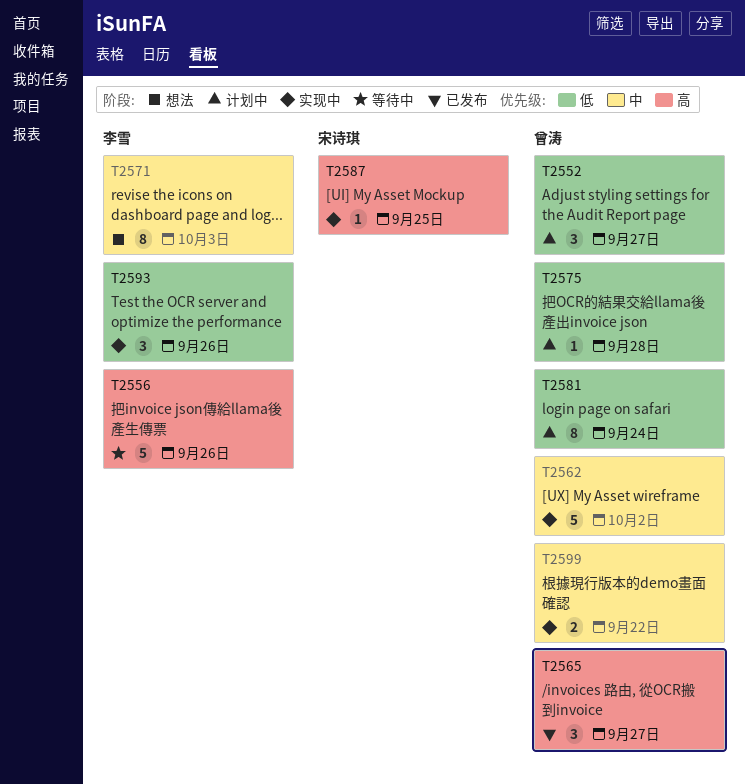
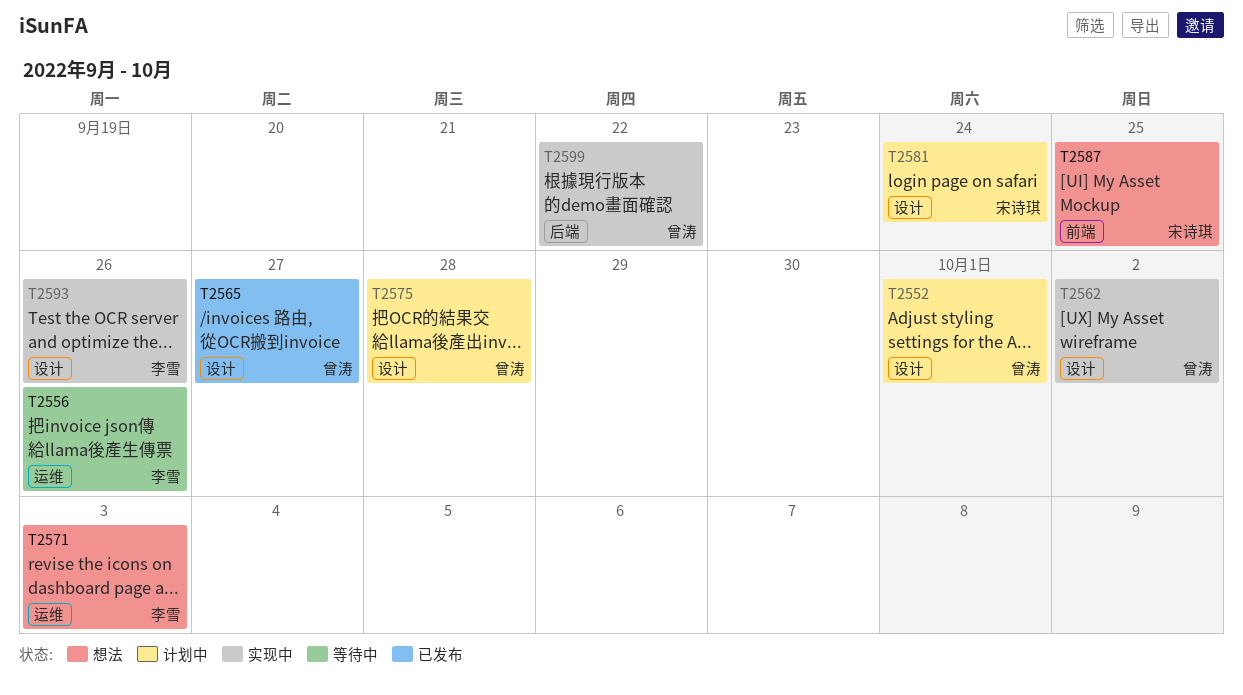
T2552, due: Sep 27 -> Oct 1
T2581, owner: 曾涛 -> 宋诗琪
T2587, status: 实现中 -> 想法

